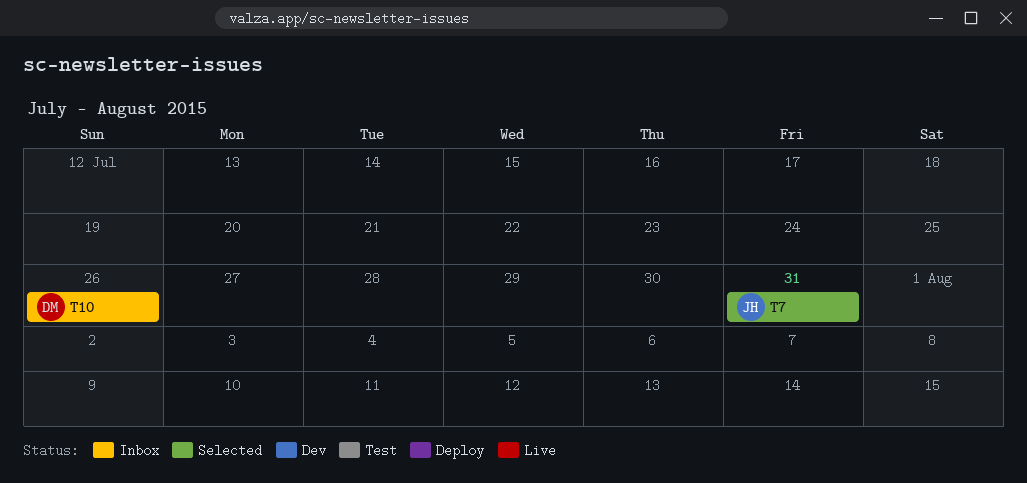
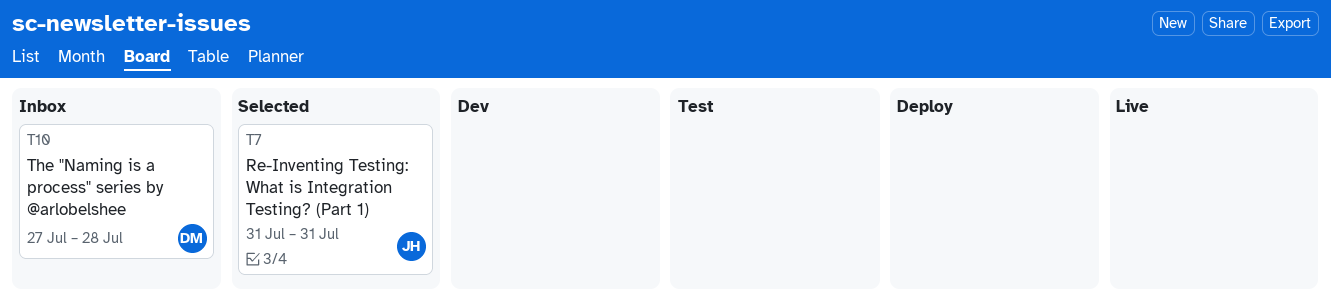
T10, start: Jul 26 -> Jul 27
T10, due: Jul 26 -> Jul 28

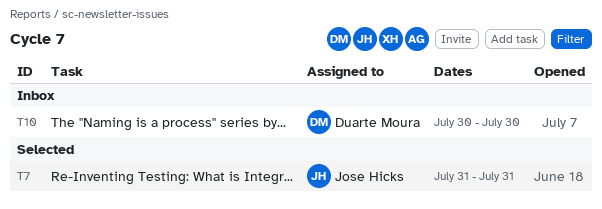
T10, start: Jul 27 -> Jul 30
T10, due: Jul 28 -> Jul 30

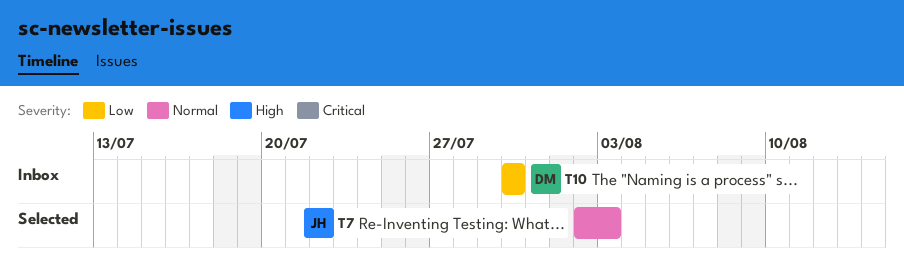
T7, start: Jul 31 -> Aug 2
T7, due: Jul 31 -> Aug 3

